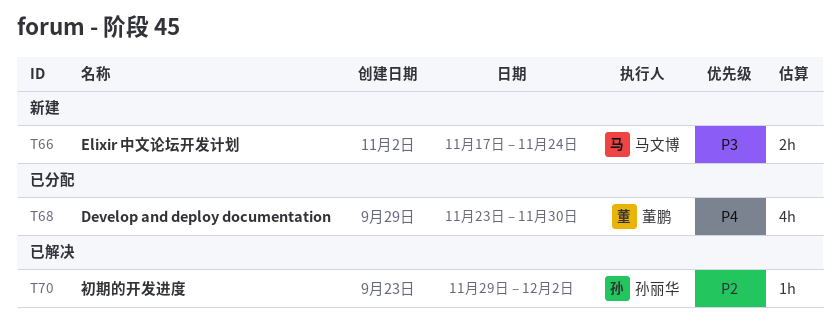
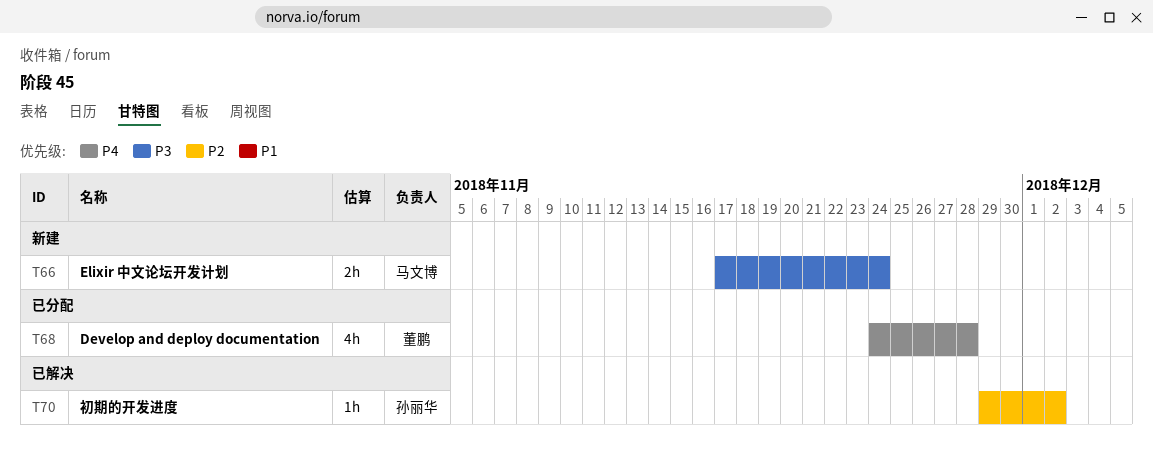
T68, start: Nov 23 -> Nov 24
T68, due: Nov 30 -> Nov 28

